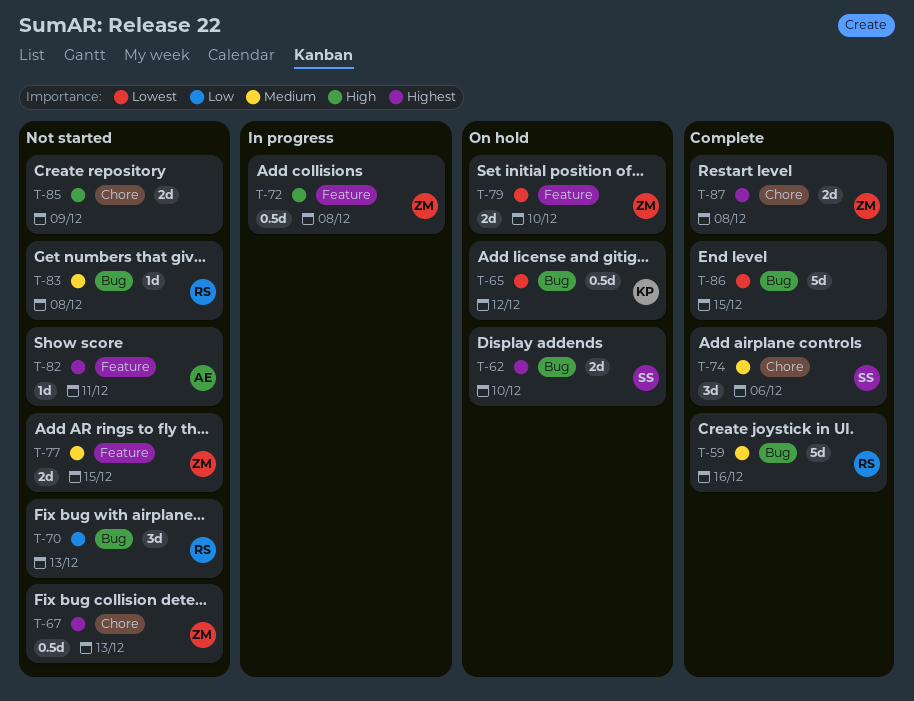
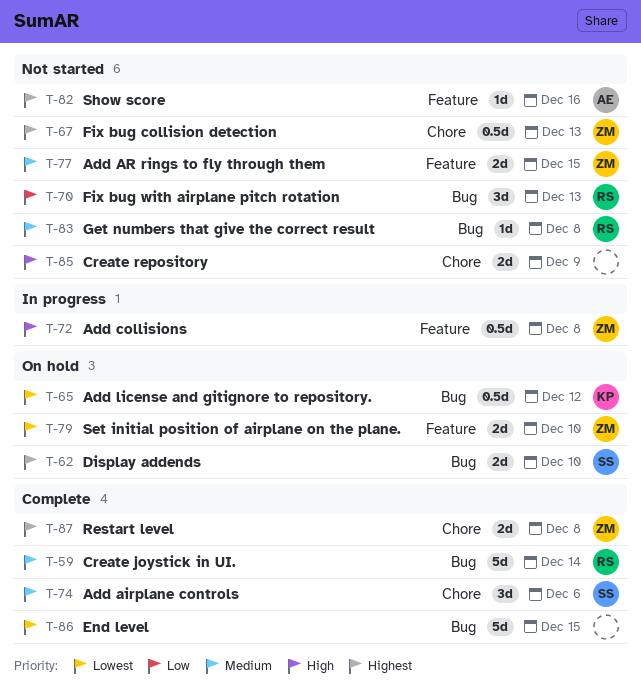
T-59, due: Dec 16 -> Dec 14
T-82, due: Dec 11 -> Dec 16

